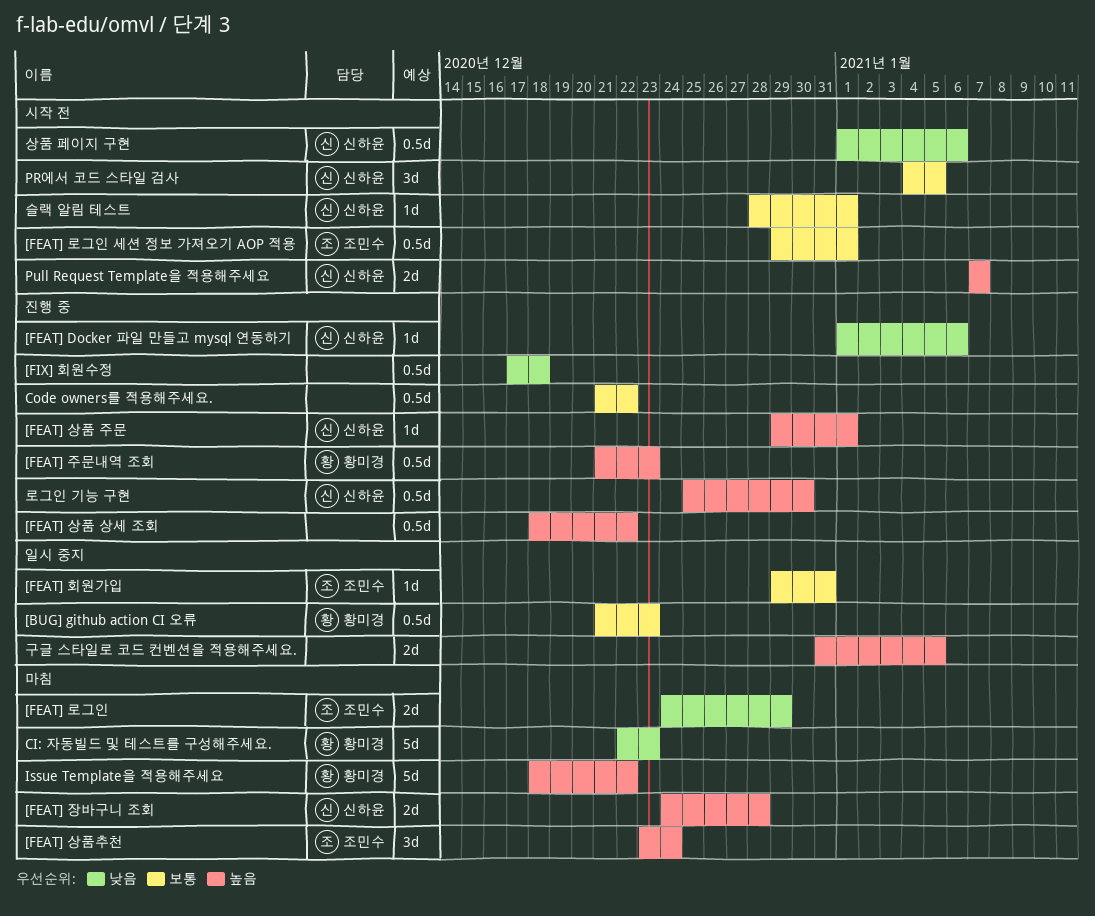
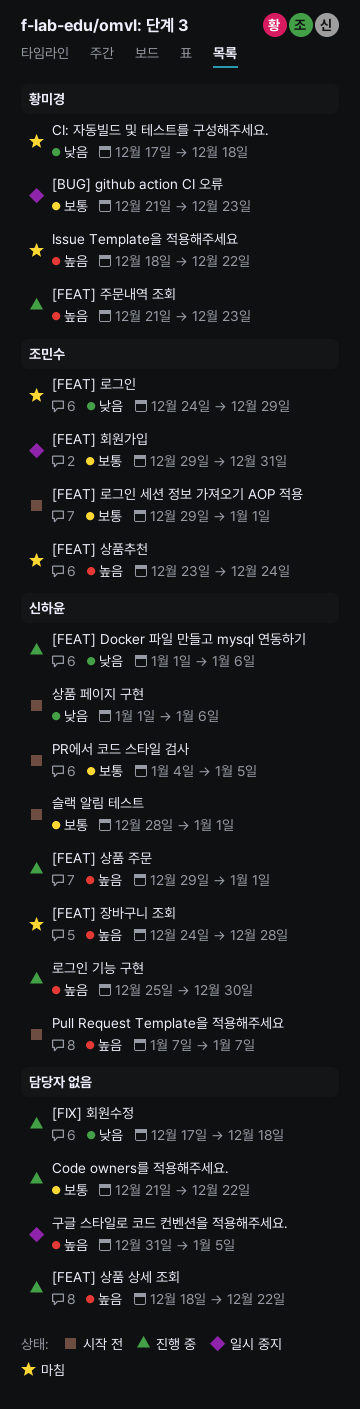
CI: 자동빌드 및 테스트를 구성해주세요., start: Dec 22 -> Dec 17
CI: 자동빌드 및 테스트를 구성해주세요., due: Dec 23 -> Dec 18

